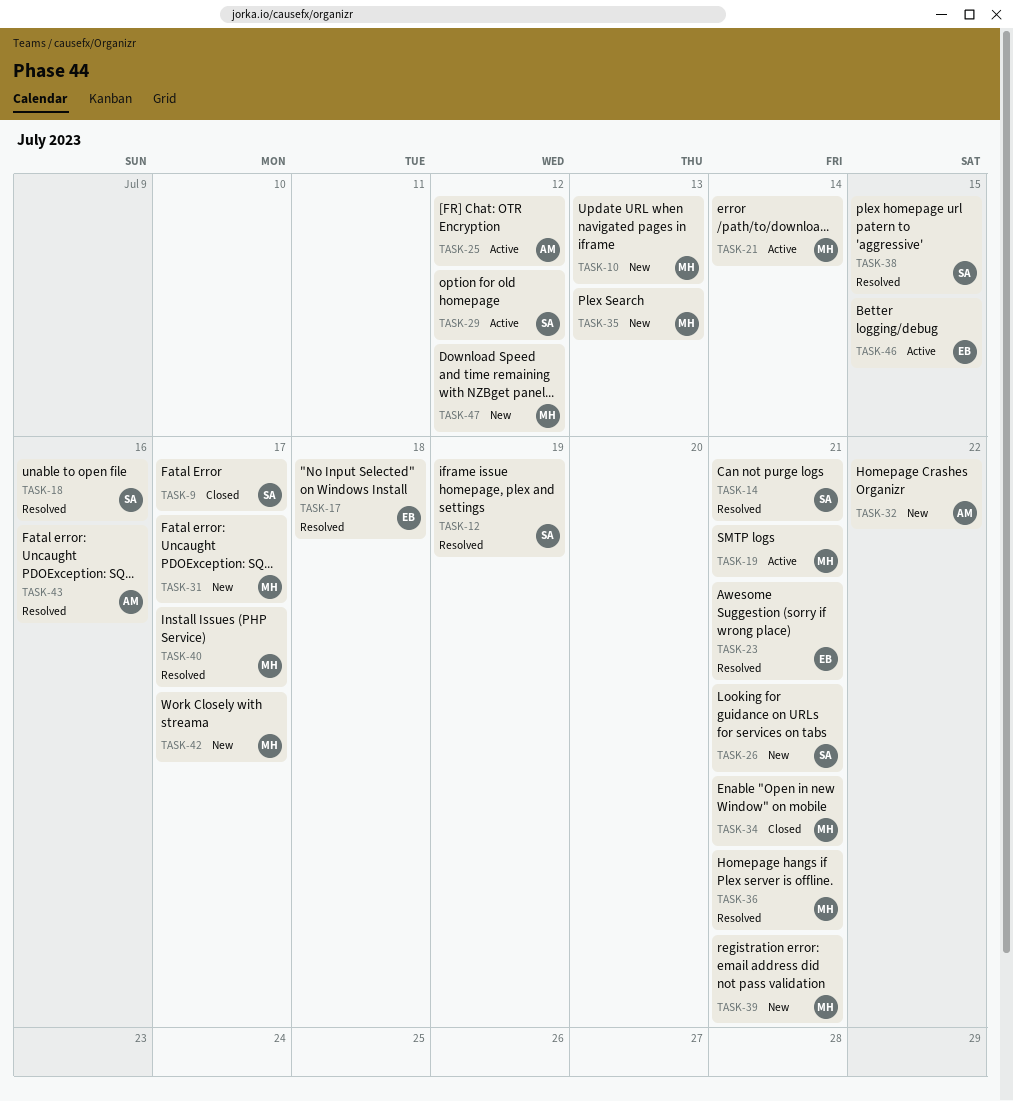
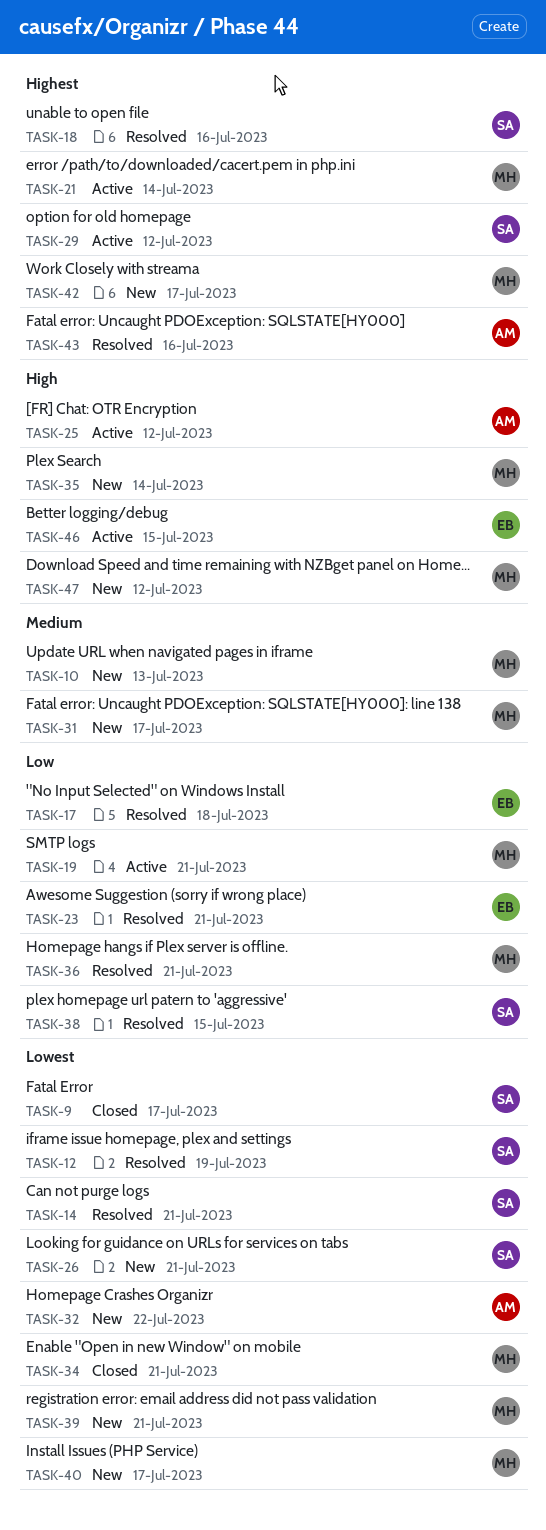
TASK-35, due: Jul 13 -> Jul 14
TASK-40, status: Resolved -> New

